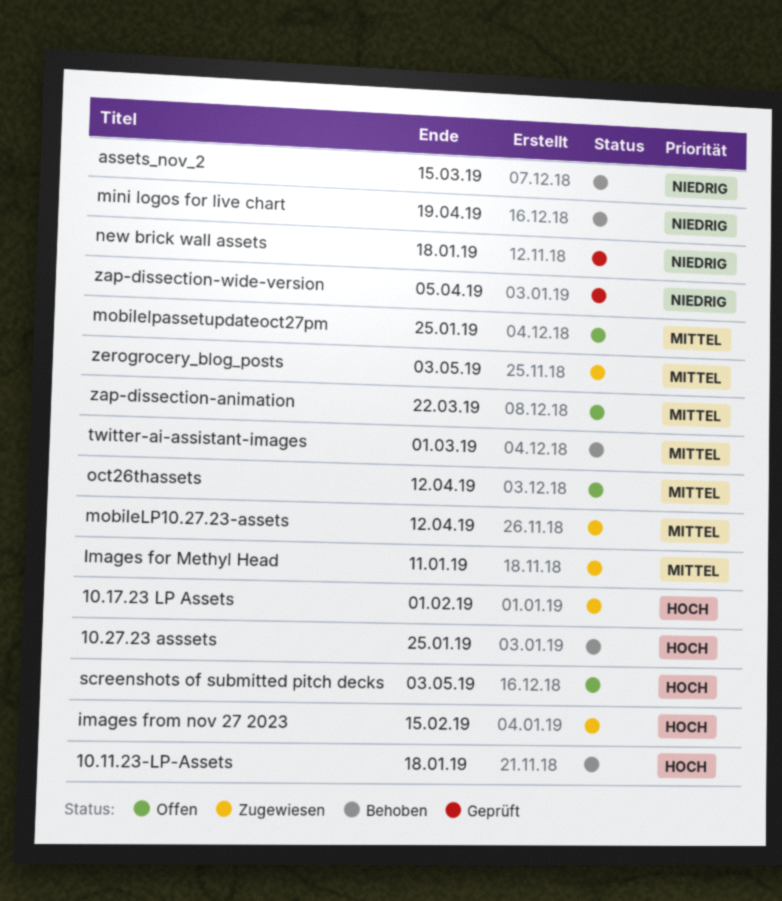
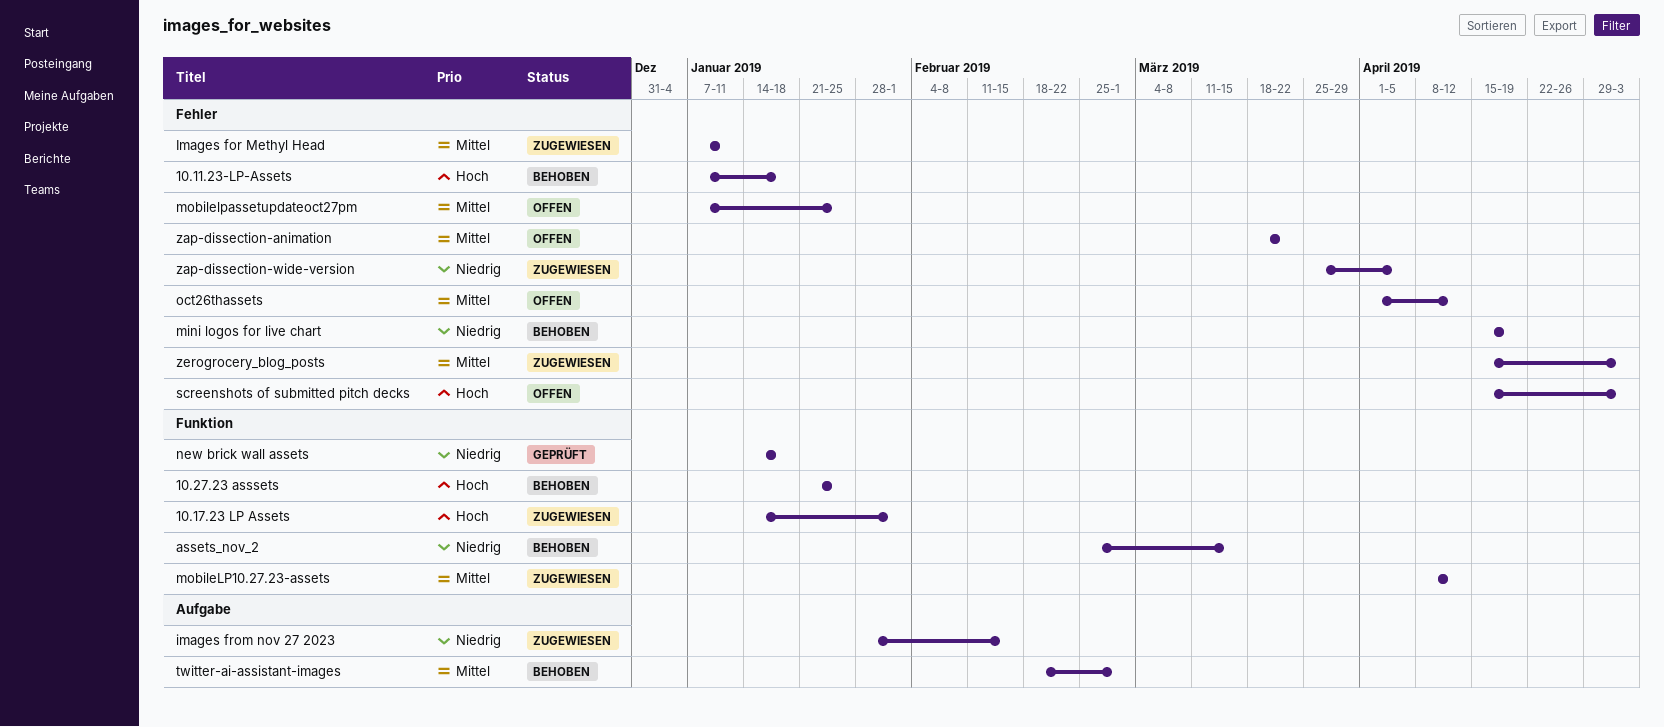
images from nov 27 2023, priority: Hoch -> Niedrig
zap-dissection-wide-version, status: Geprüft -> Zugewiesen

